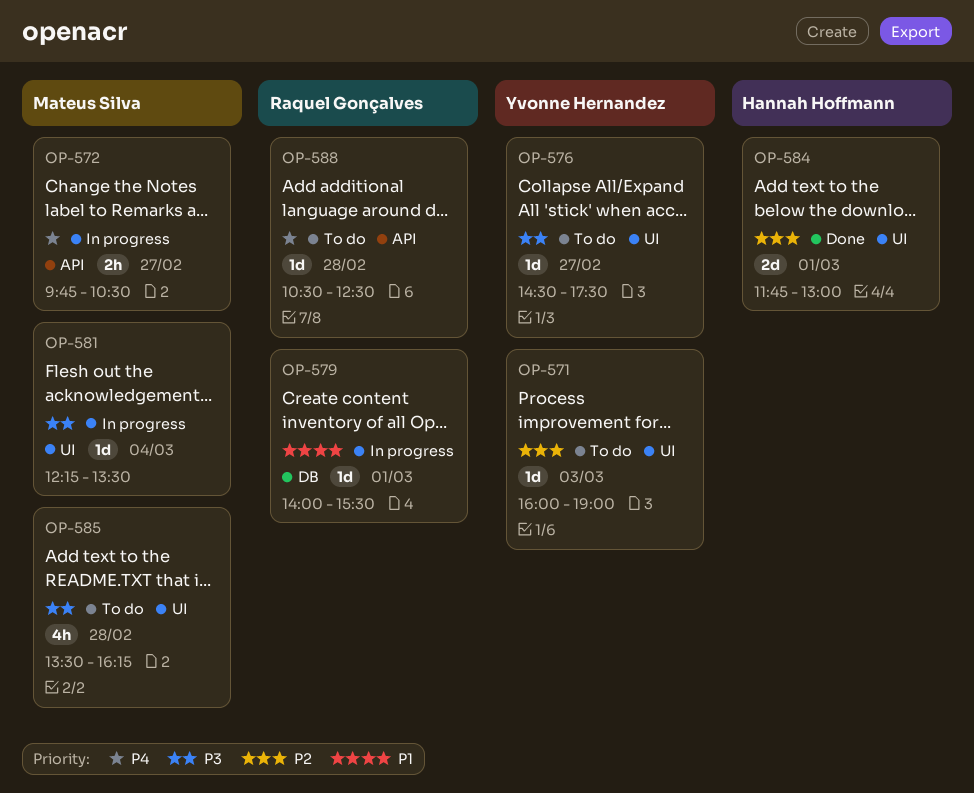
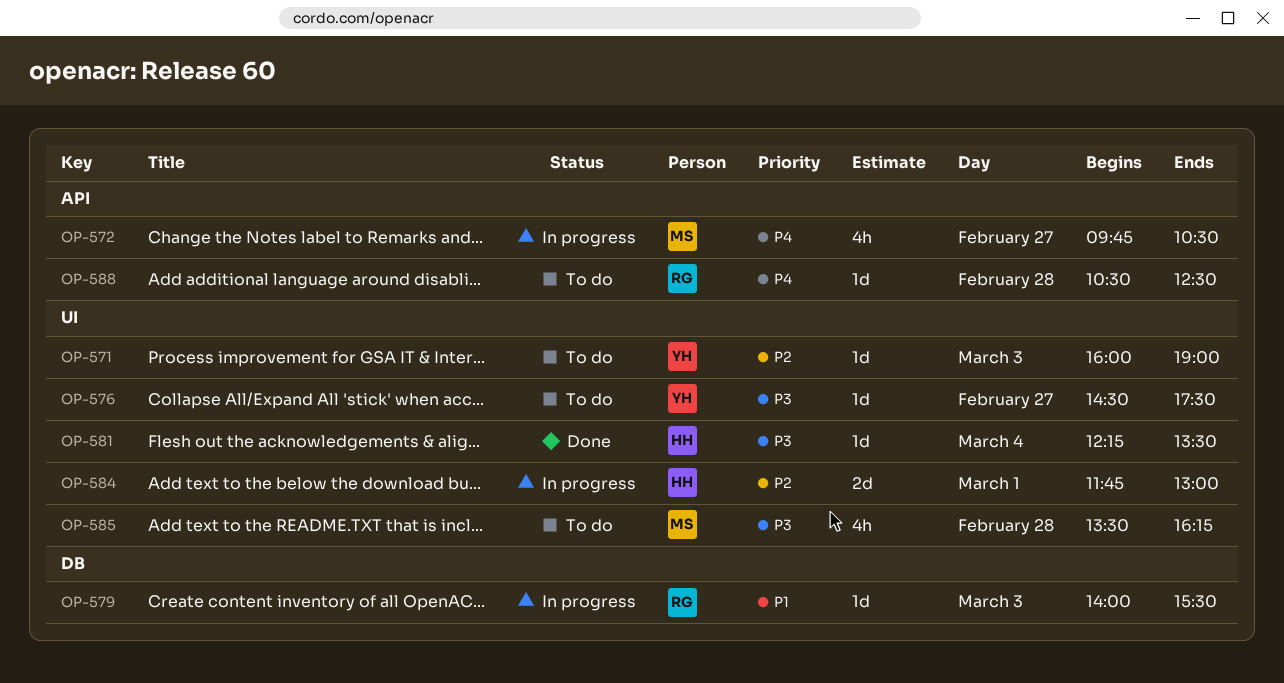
OP-572, estimate: 2h -> 4h
OP-579, day: Mar 1 -> Mar 3
OP-581, status: In progress -> Done
OP-581, owner: Mateus Silva -> Hannah Hoffmann
OP-584, status: Done -> In progress

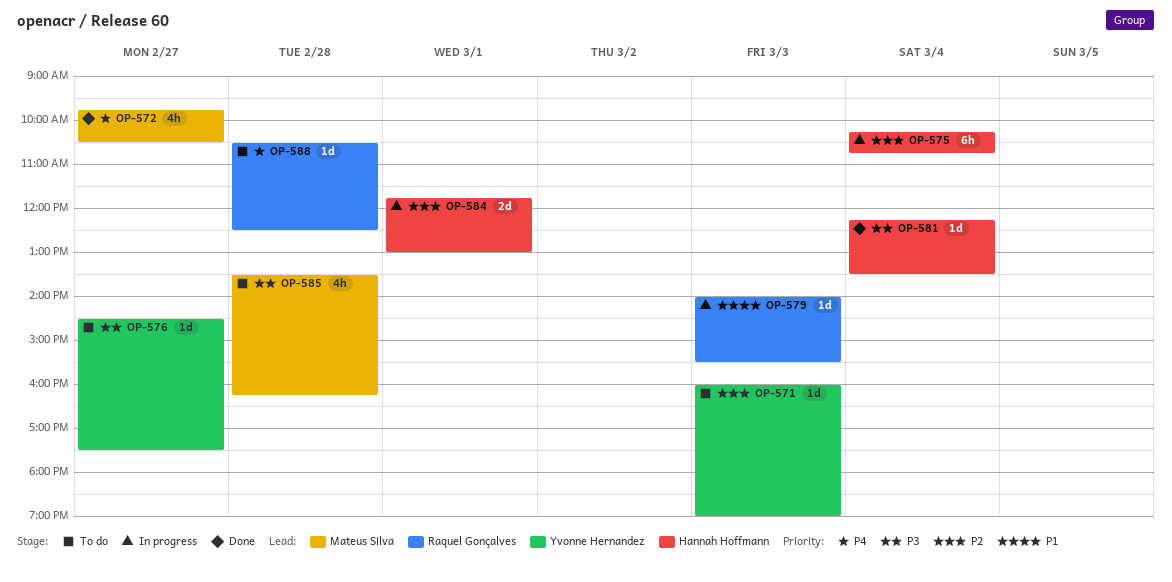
OP-572, status: In progress -> Done
OP-575: none -> present

